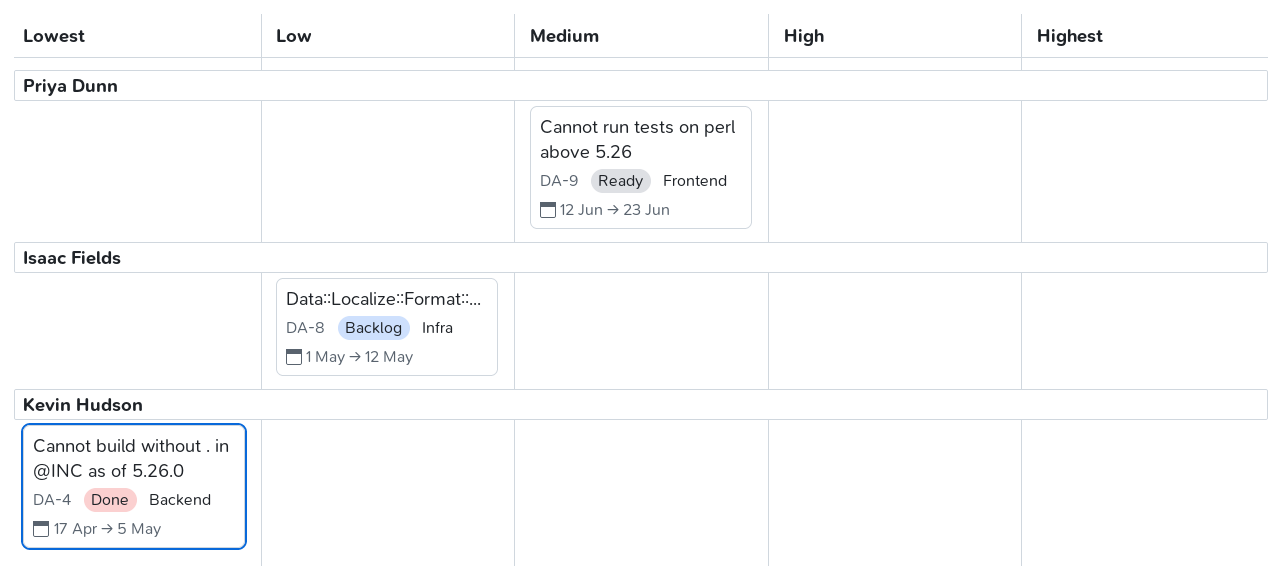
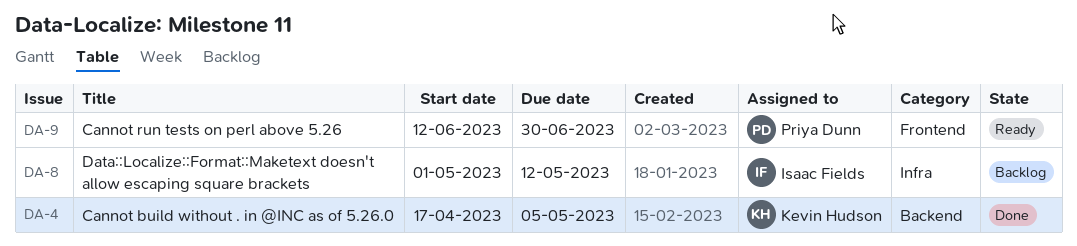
DA-9, due: Jun 23 -> Jun 30

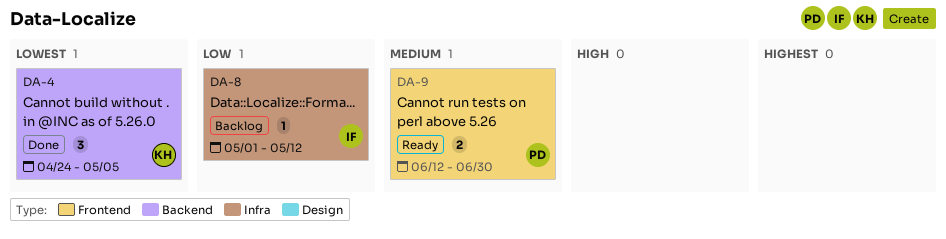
DA-4, start: Apr 17 -> Apr 24

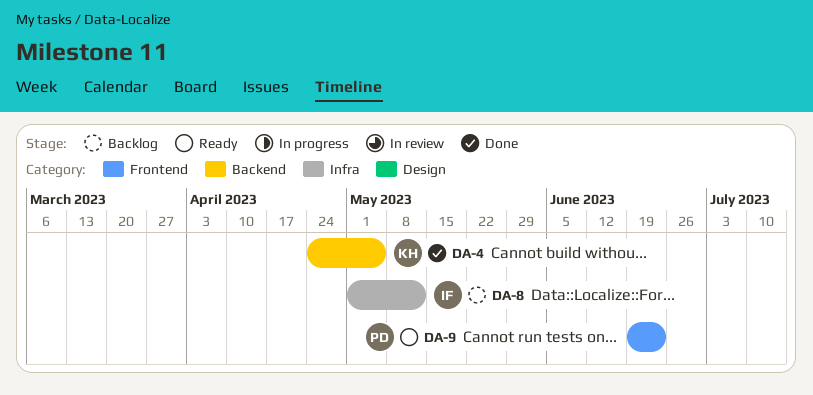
DA-9, start: Jun 12 -> Jun 19
DA-9, due: Jun 30 -> Jun 23

